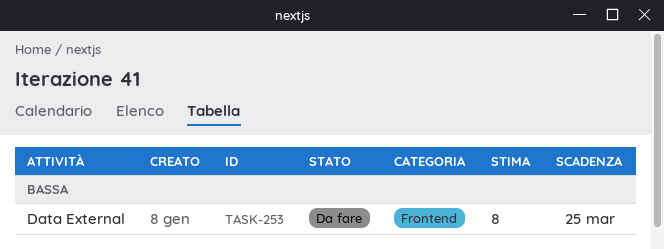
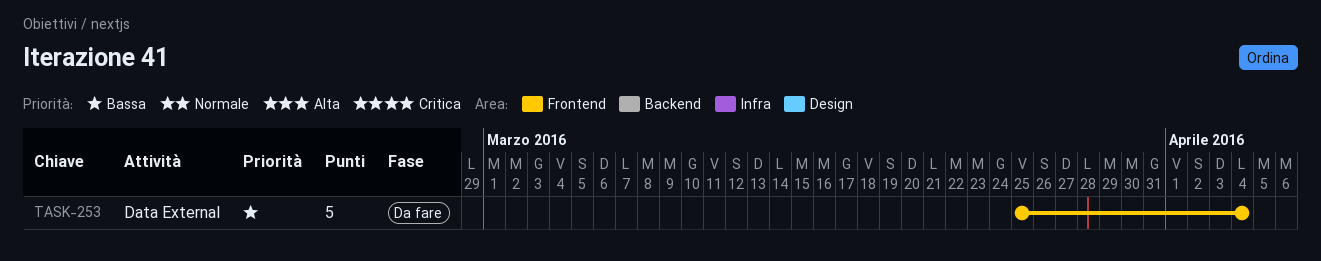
TASK-253, estimate: 8 -> 5
TASK-253, due: Mar 25 -> Apr 4

